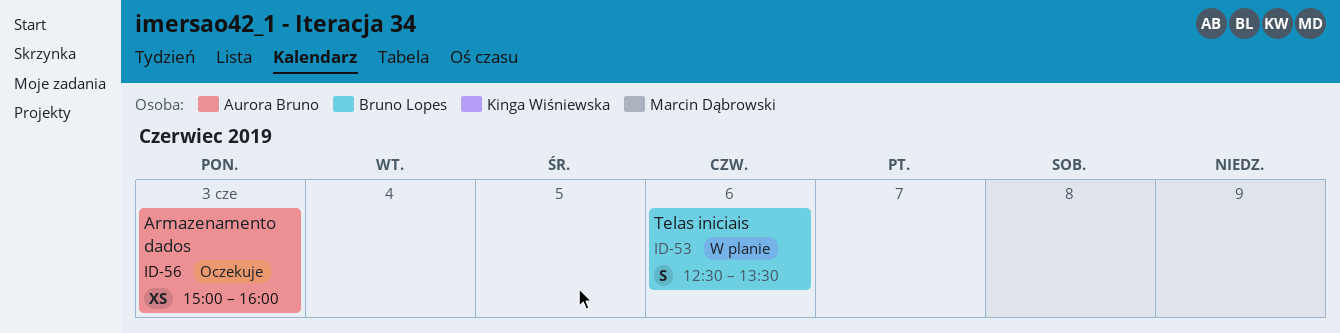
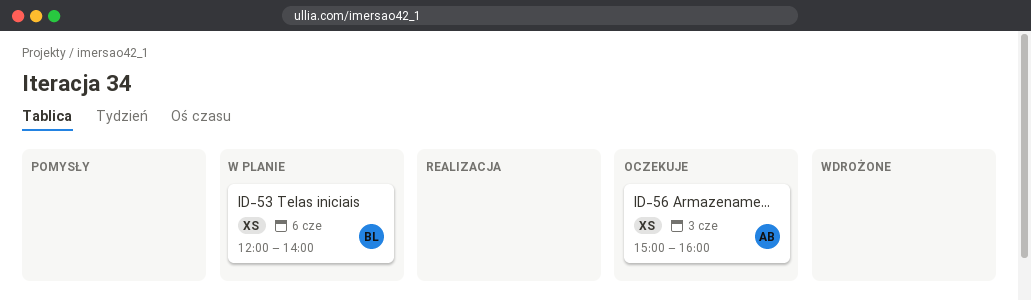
ID-53, estimate: S -> XS
ID-53, begins: 12:30 -> 12:00
ID-53, ends: 13:30 -> 14:00

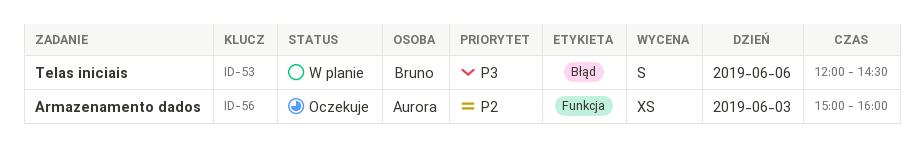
ID-53, estimate: XS -> S
ID-53, ends: 14:00 -> 14:30

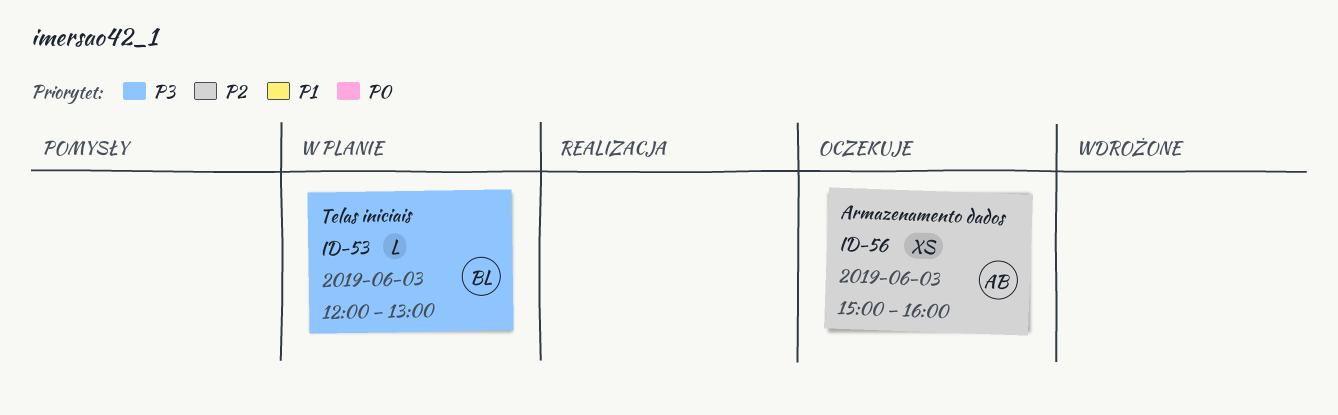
ID-53, estimate: S -> L
ID-53, day: Jun 6 -> Jun 3
ID-53, ends: 14:30 -> 13:00

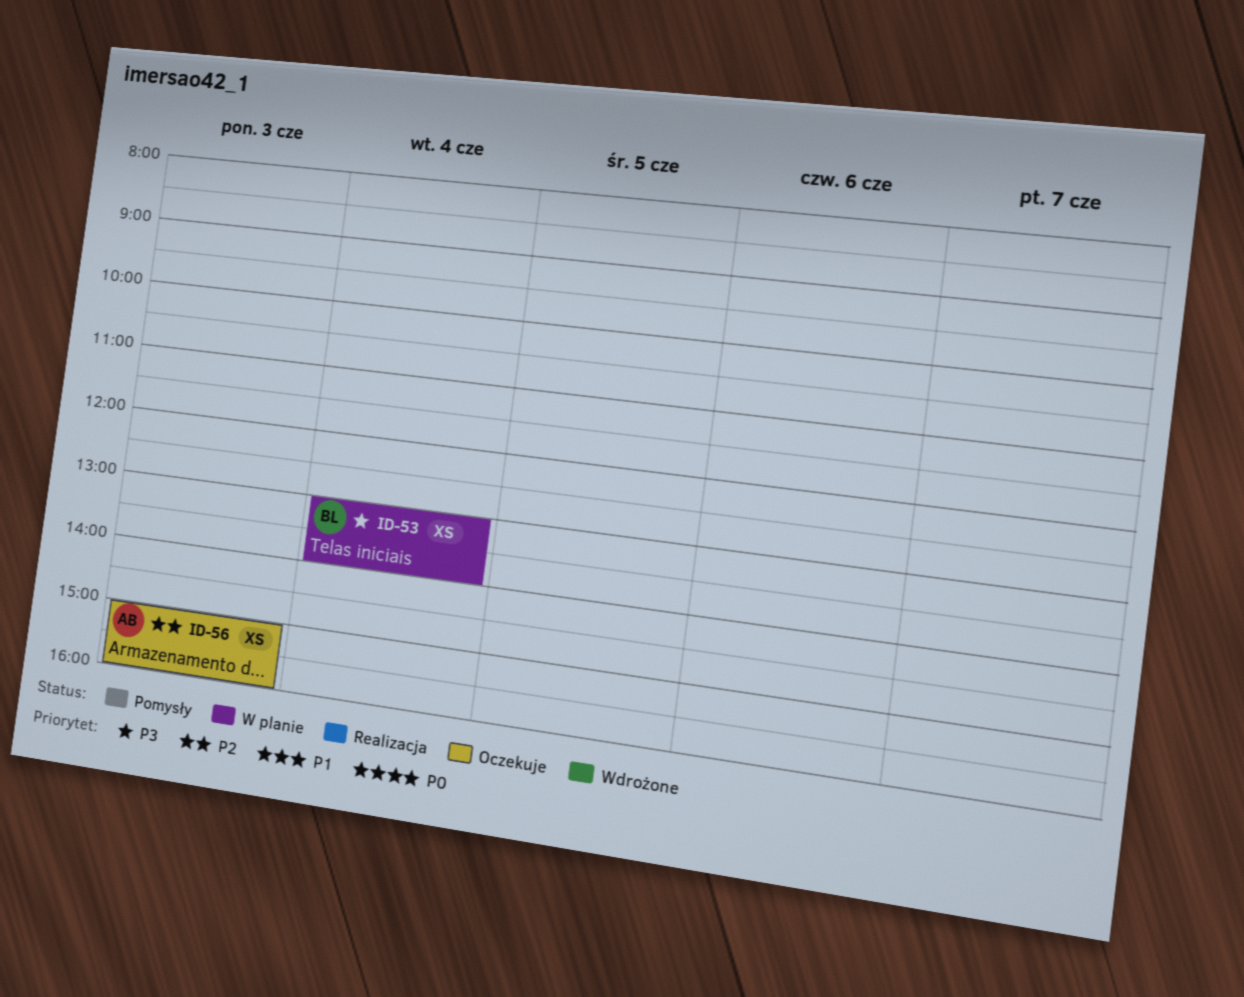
ID-53, estimate: L -> XS
ID-53, day: Jun 3 -> Jun 4
ID-53, begins: 12:00 -> 13:00
ID-53, ends: 13:00 -> 14:00

